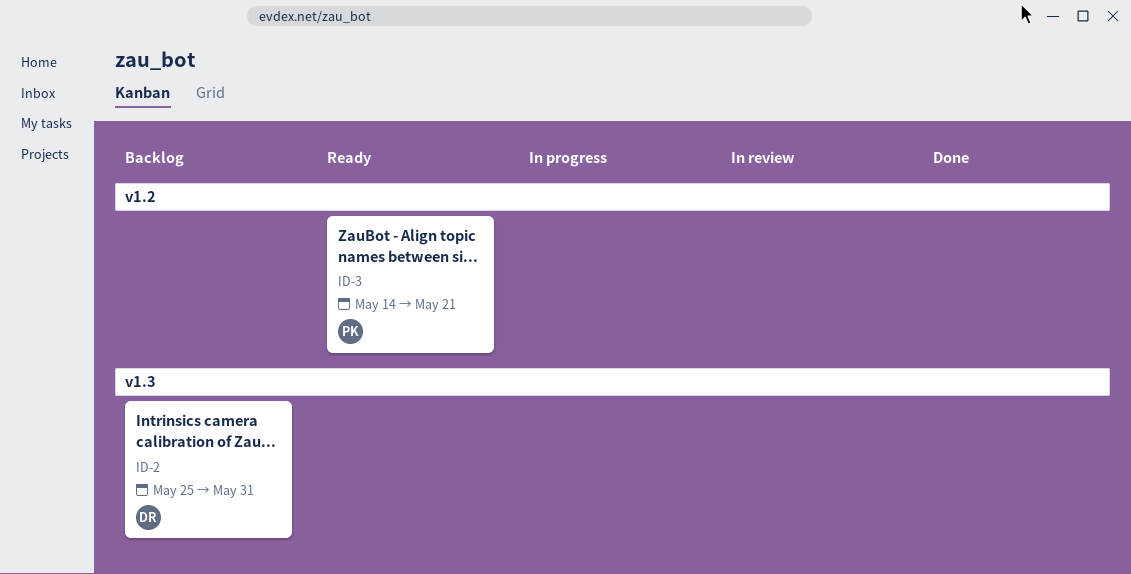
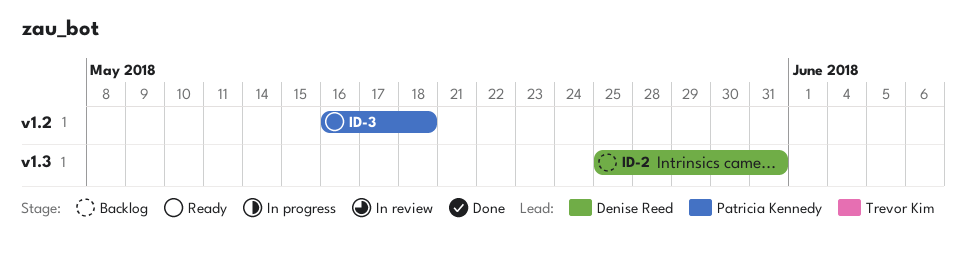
ID-3, start: May 14 -> May 16
ID-3, due: May 21 -> May 18

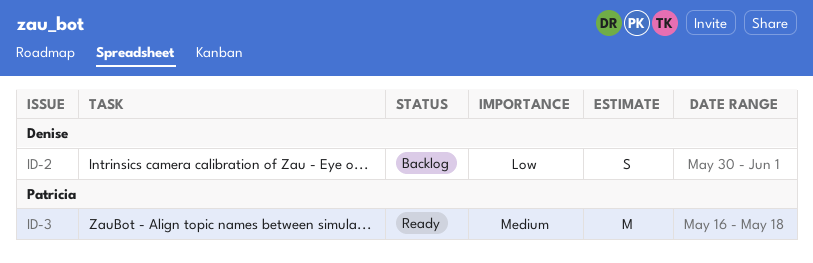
ID-2, start: May 25 -> May 30
ID-2, due: May 31 -> Jun 1

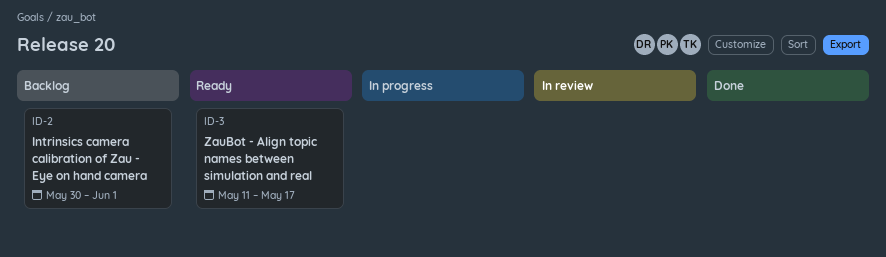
ID-3, start: May 16 -> May 11
ID-3, due: May 18 -> May 17

